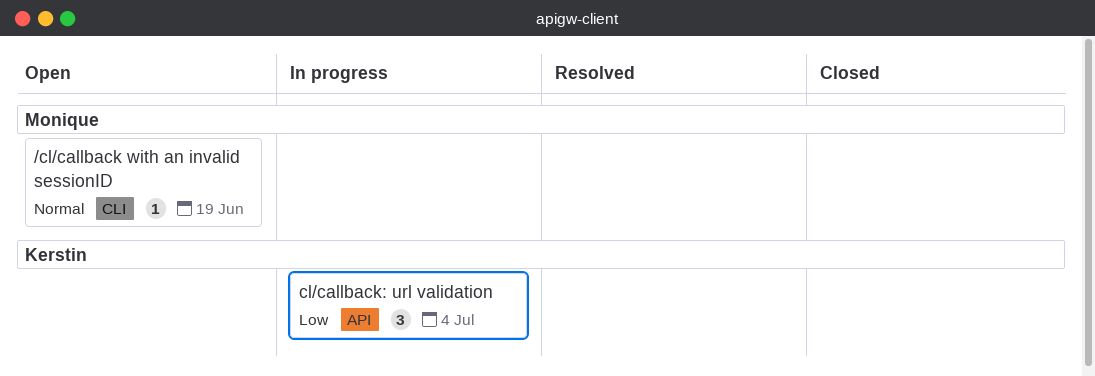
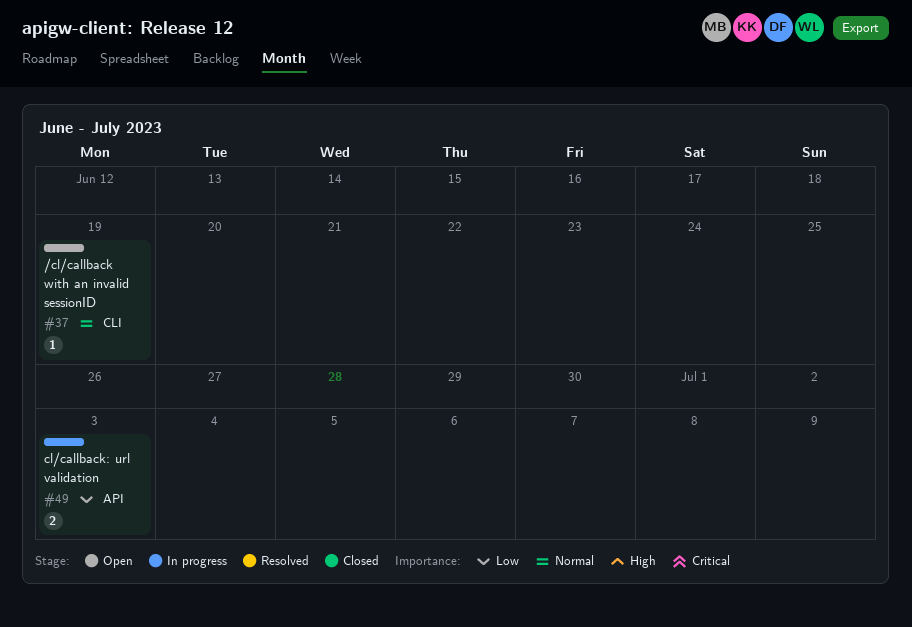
cl/callback: url validation, estimate: 3 -> 2
cl/callback: url validation, due: Jul 4 -> Jul 3

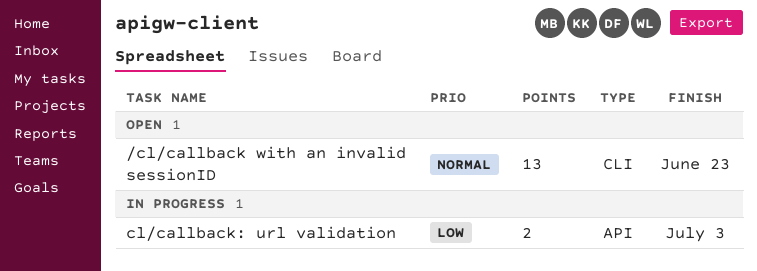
/cl/callback with an invalid sessionID, estimate: 1 -> 13
/cl/callback with an invalid sessionID, due: Jun 19 -> Jun 23

